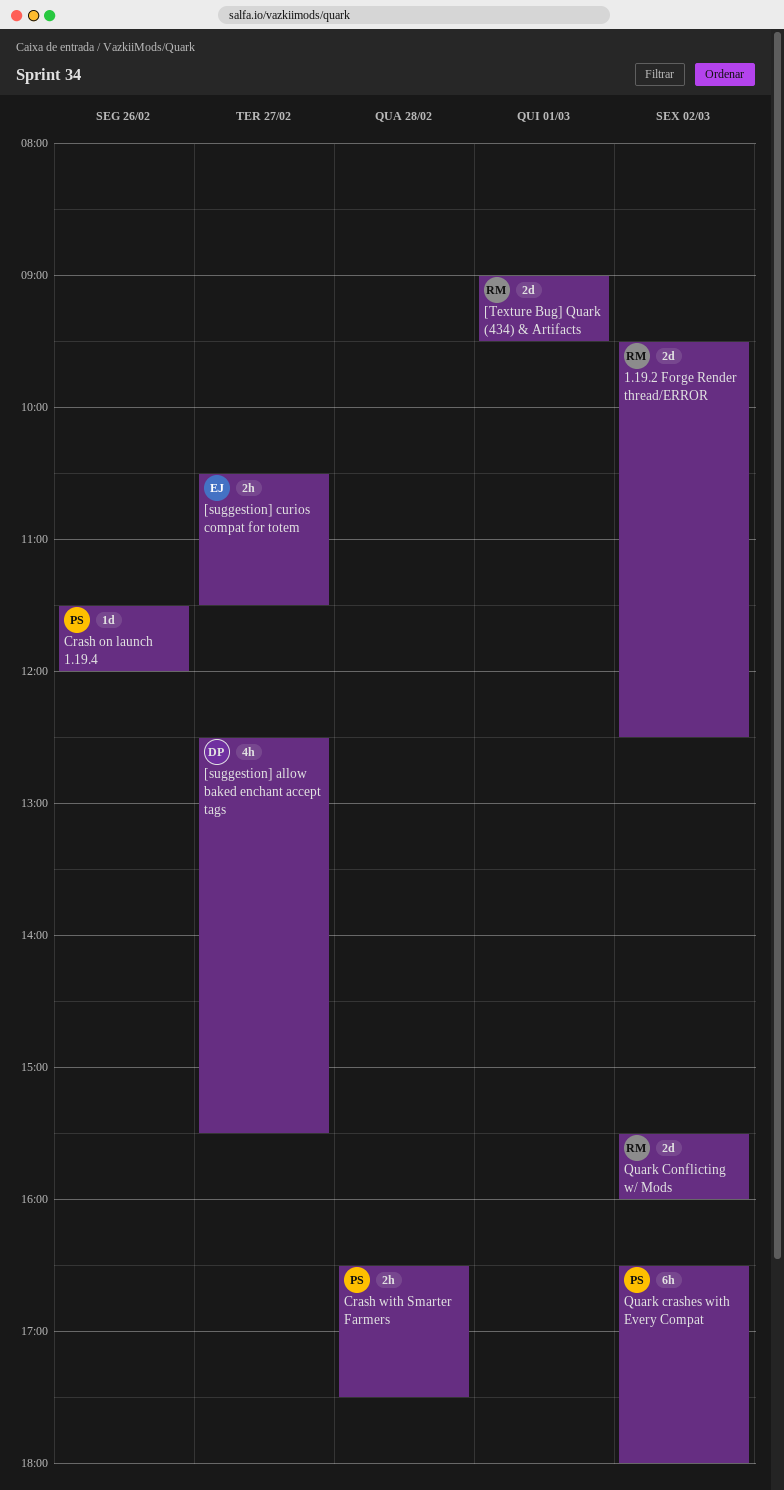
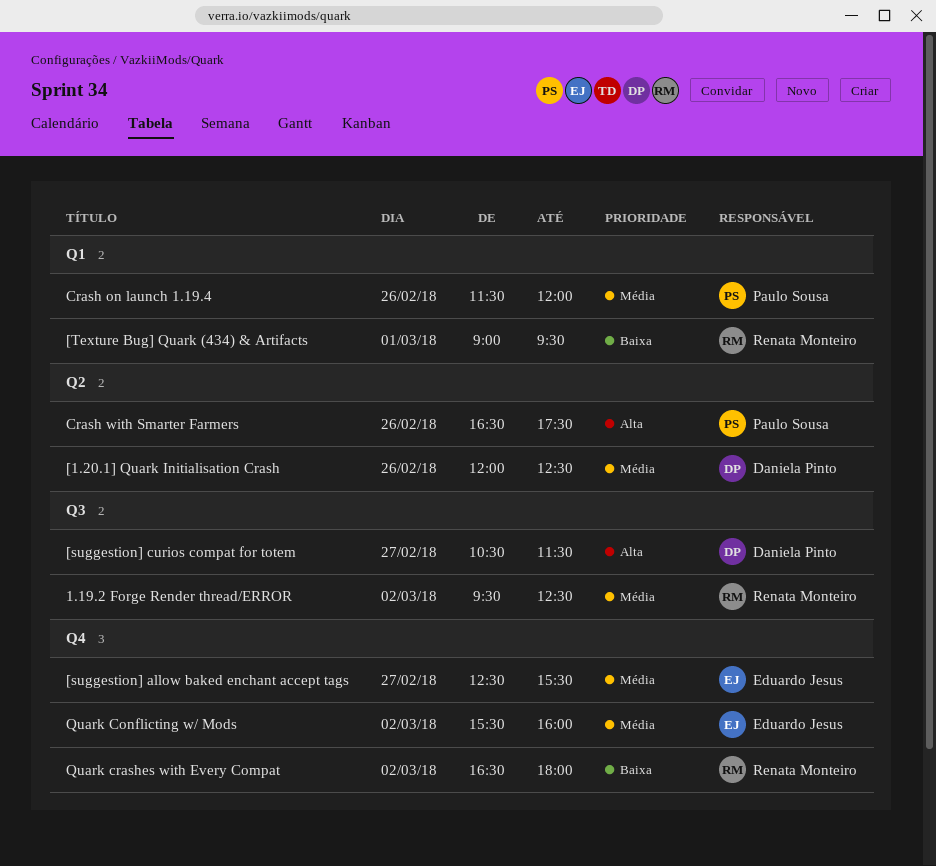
[1.20.1] Quark Initialisation Crash: none -> present
[suggestion] allow baked enchant accept tags, owner: Daniela Pinto -> Eduardo Jesus
[suggestion] curios compat for totem, owner: Eduardo Jesus -> Daniela Pinto
Crash with Smarter Farmers, day: Feb 28 -> Feb 26
Quark Conflicting w/ Mods, owner: Renata Monteiro -> Eduardo Jesus
Quark crashes with Every Compat, owner: Paulo Sousa -> Renata Monteiro

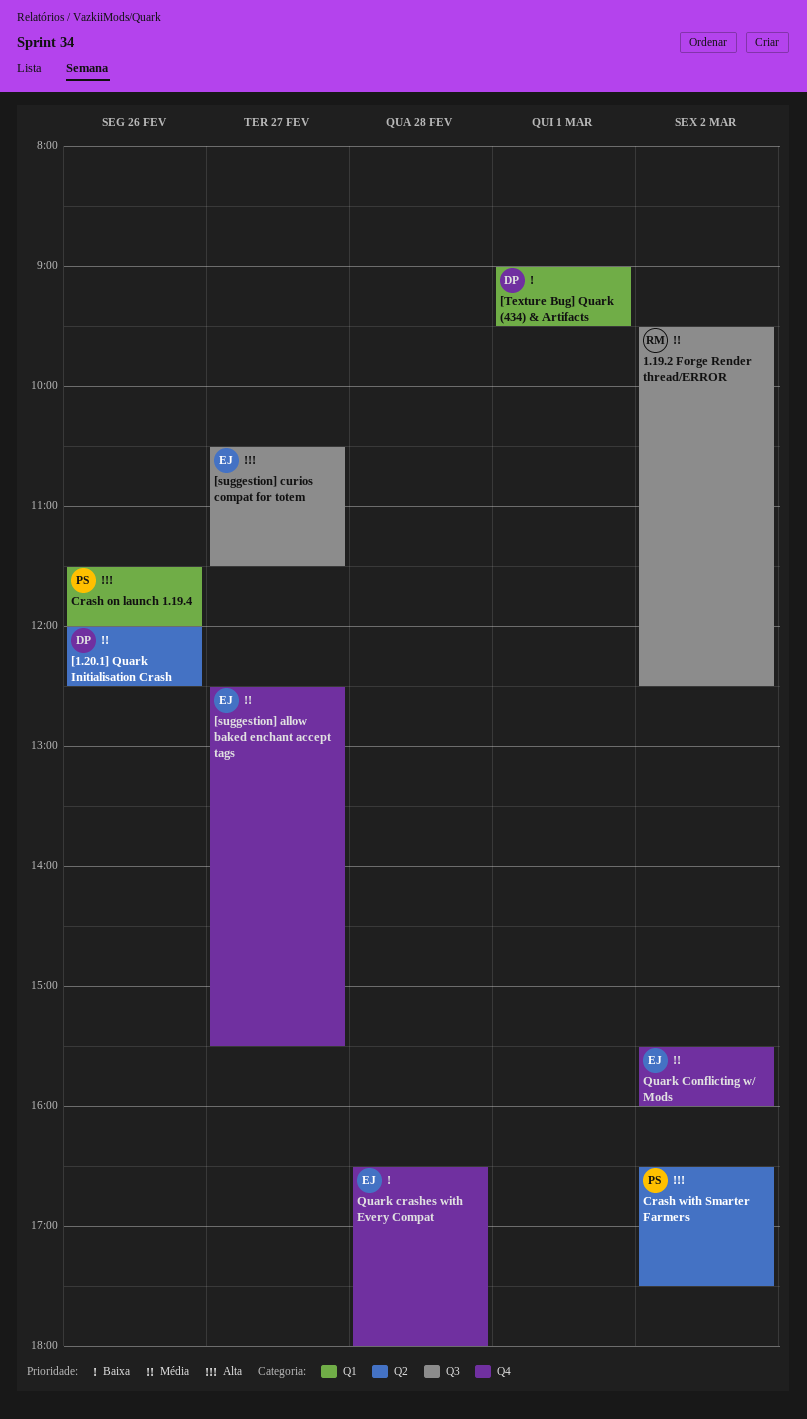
[suggestion] curios compat for totem, owner: Daniela Pinto -> Eduardo Jesus
[Texture Bug] Quark (434) & Artifacts, owner: Renata Monteiro -> Daniela Pinto
Crash on launch 1.19.4, priority: Média -> Alta
Crash with Smarter Farmers, day: Feb 26 -> Mar 2
Quark crashes with Every Compat, owner: Renata Monteiro -> Eduardo Jesus
Quark crashes with Every Compat, day: Mar 2 -> Feb 28

